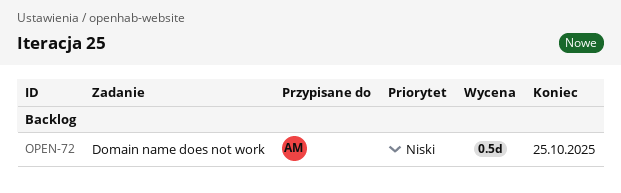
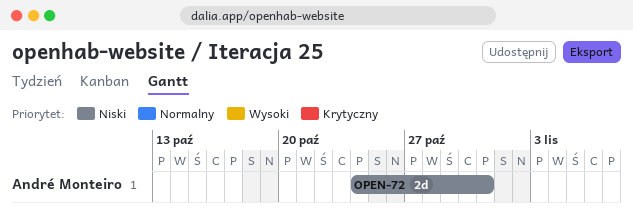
OPEN-72, estimate: 0.5d -> 2d
OPEN-72, due: Oct 25 -> Oct 31

